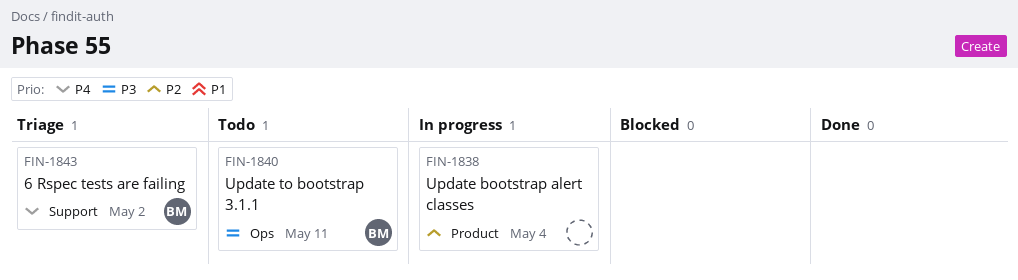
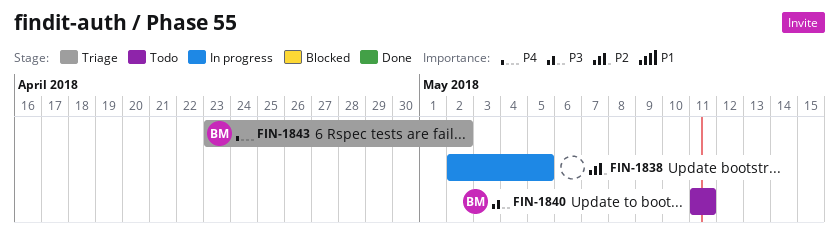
FIN-1838, due: May 4 -> May 5

